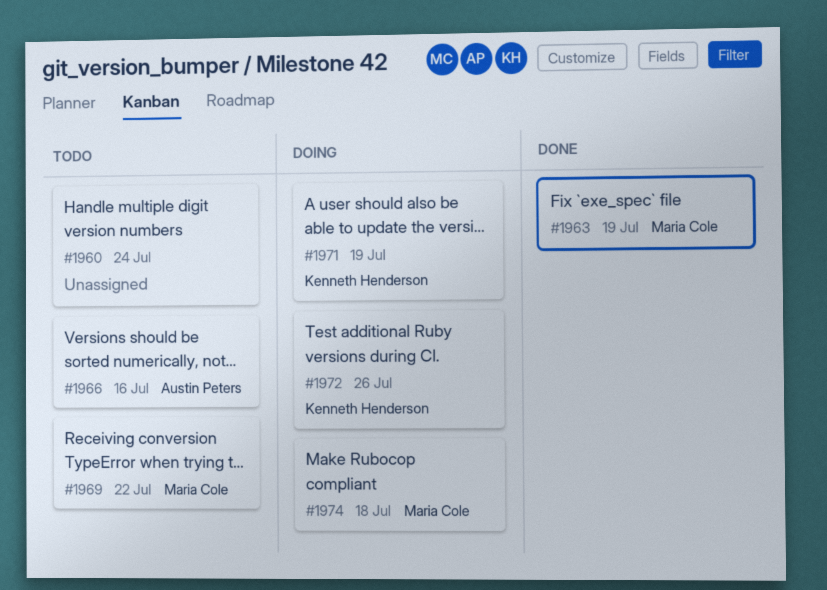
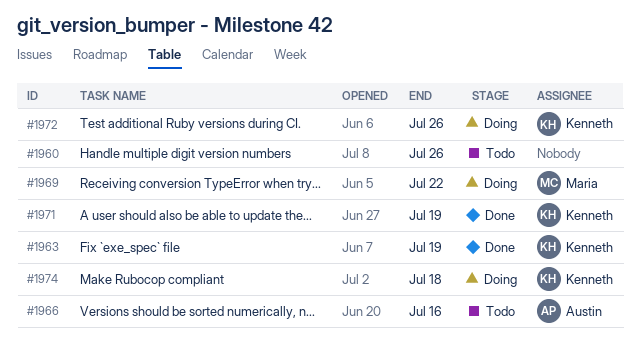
#1960, due: Jul 24 -> Jul 26
#1963, owner: Maria Cole -> Kenneth Henderson
#1969, status: Todo -> Doing
#1971, status: Doing -> Done
#1974, owner: Maria Cole -> Kenneth Henderson

